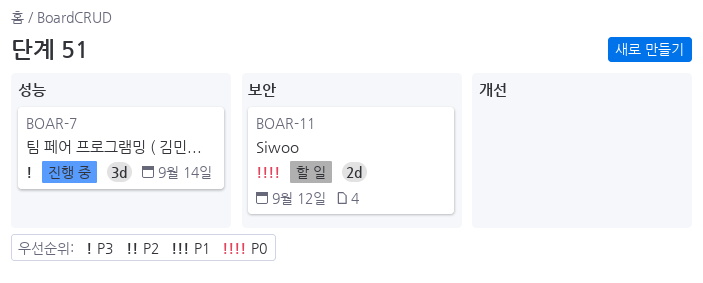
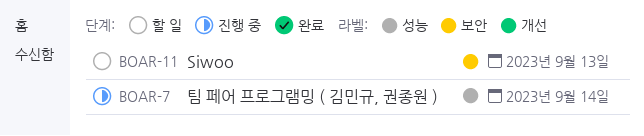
BOAR-11, due: Sep 12 -> Sep 13

